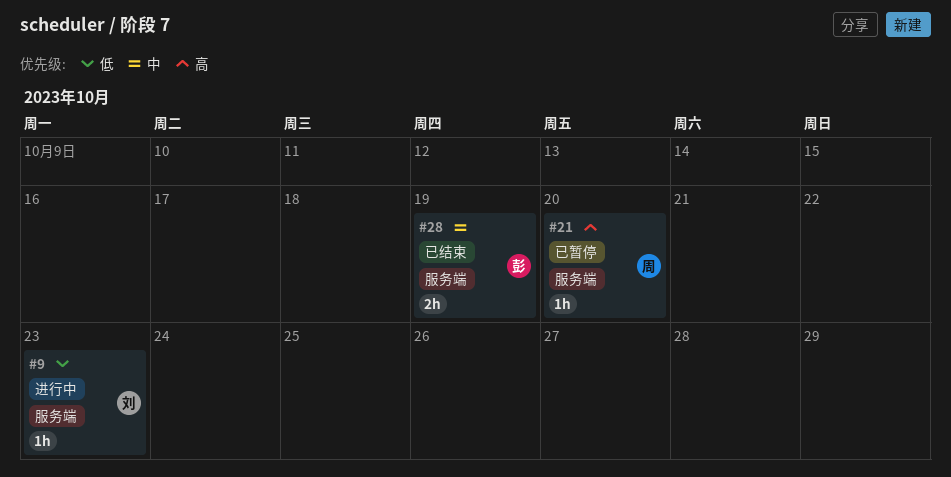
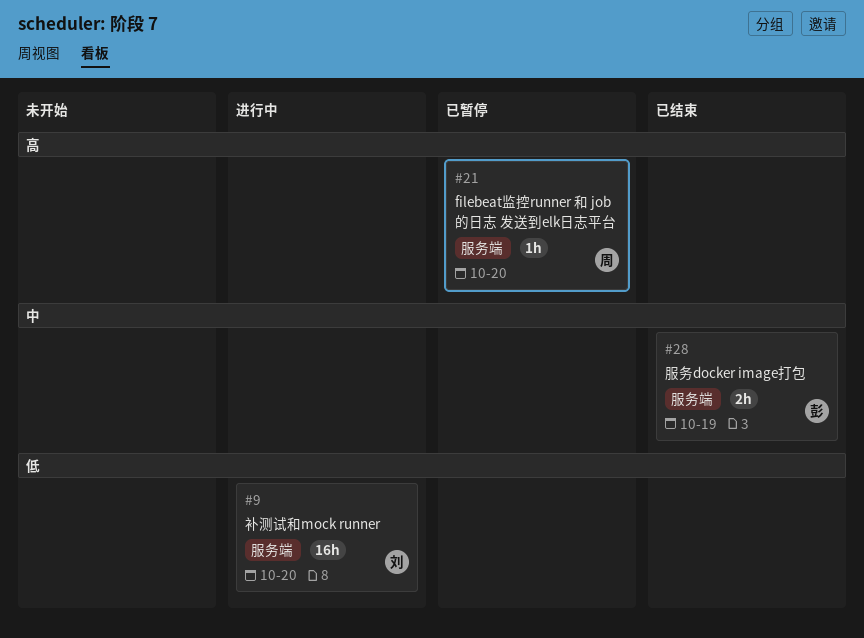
#9, estimate: 1h -> 16h
#9, due: Oct 23 -> Oct 20

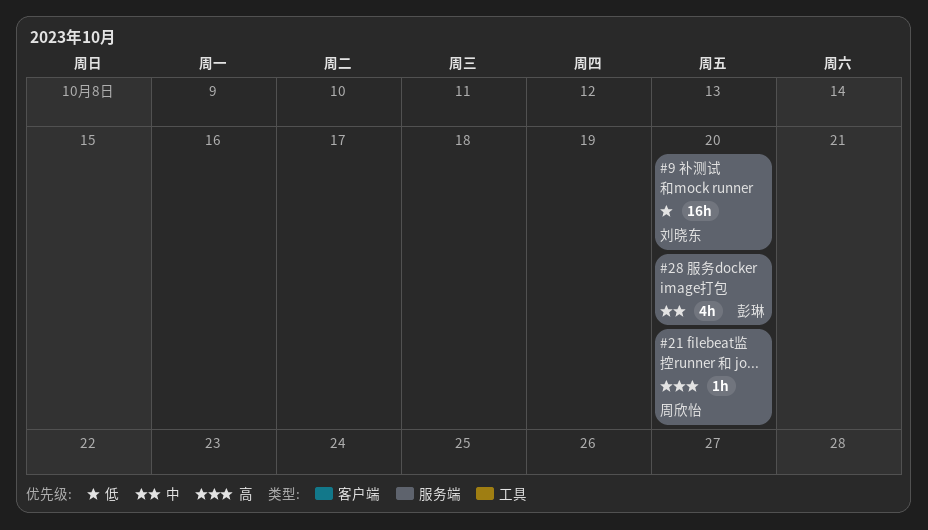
#28, estimate: 2h -> 4h
#28, due: Oct 19 -> Oct 20

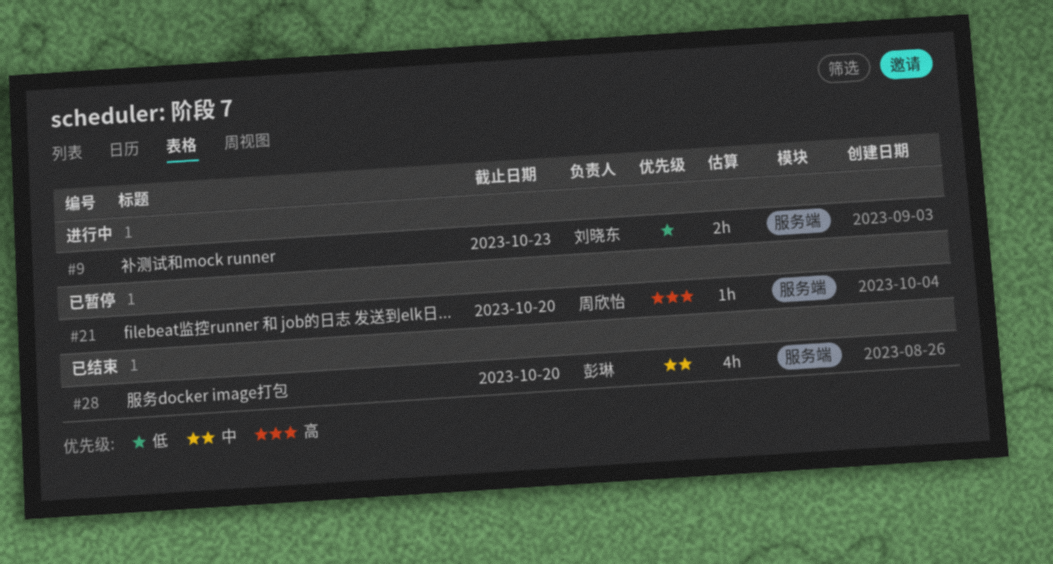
#9, estimate: 16h -> 2h
#9, due: Oct 20 -> Oct 23

